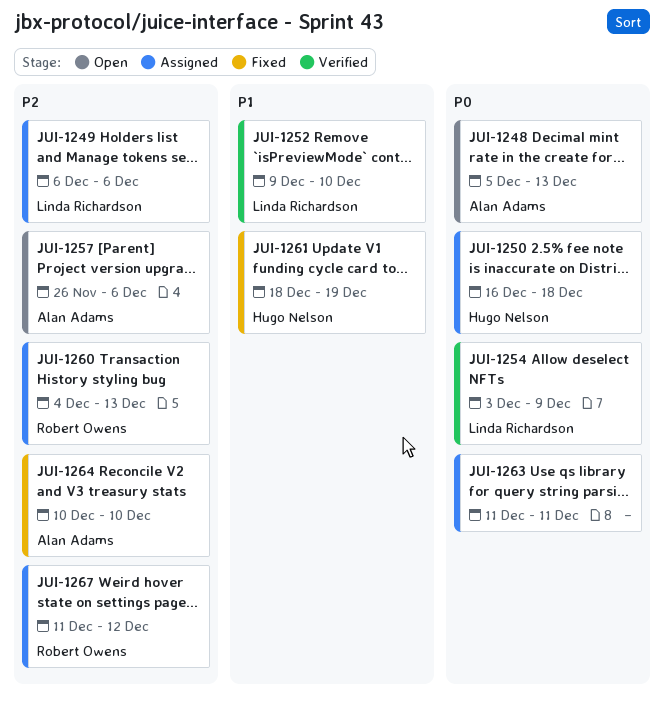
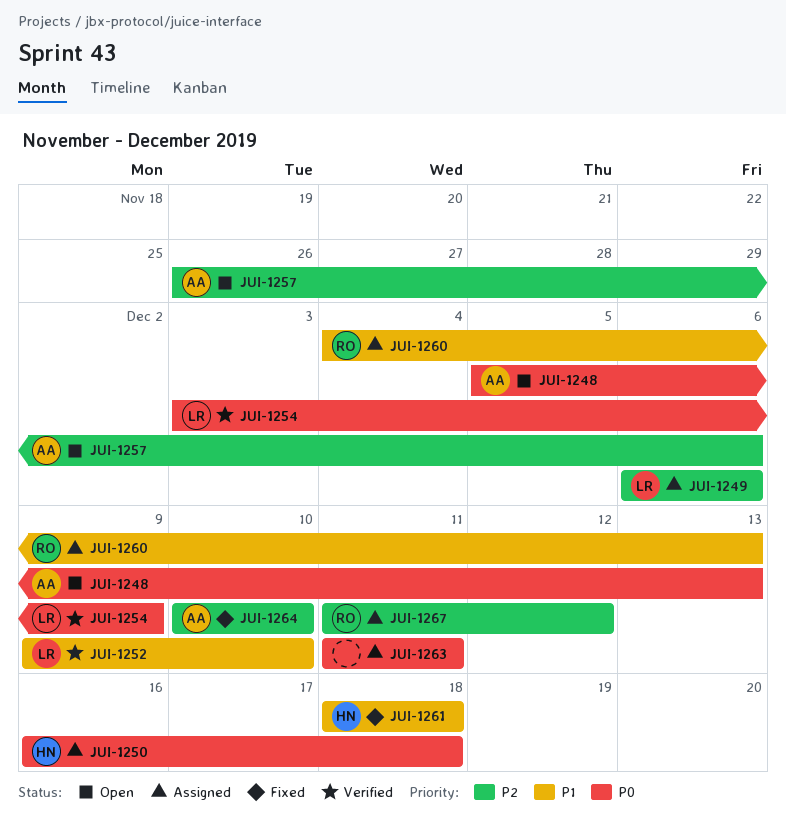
JUI-1260, priority: P2 -> P1
JUI-1261, due: Dec 19 -> Dec 18

